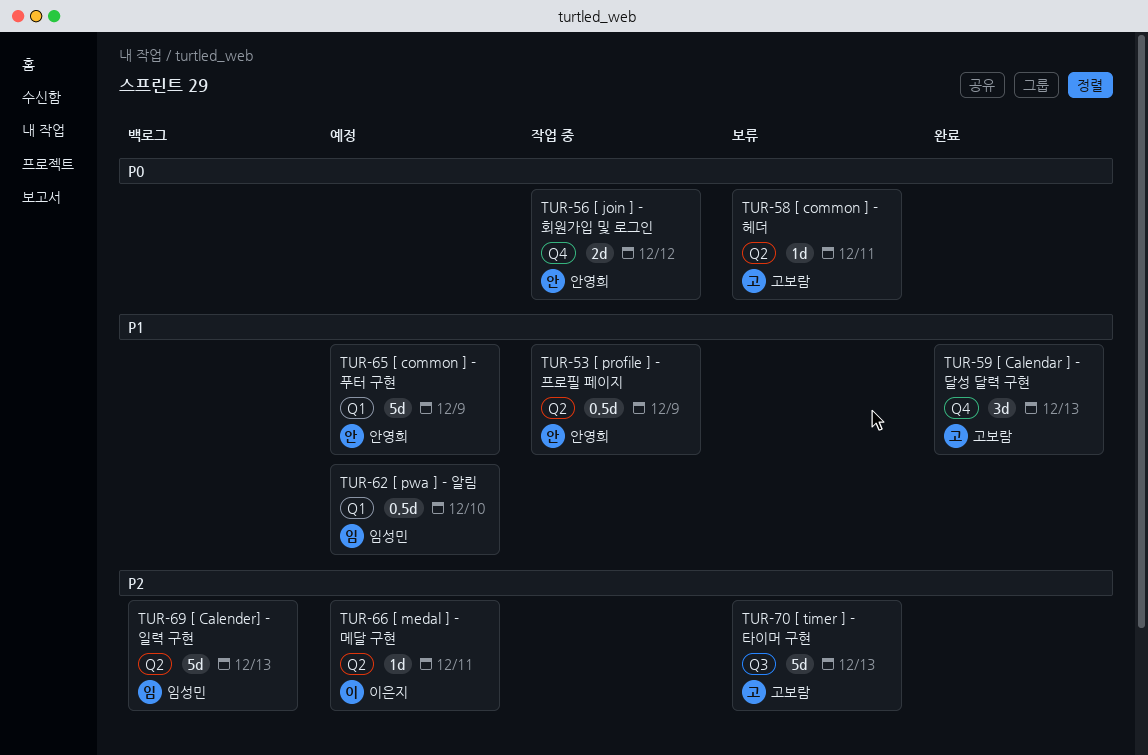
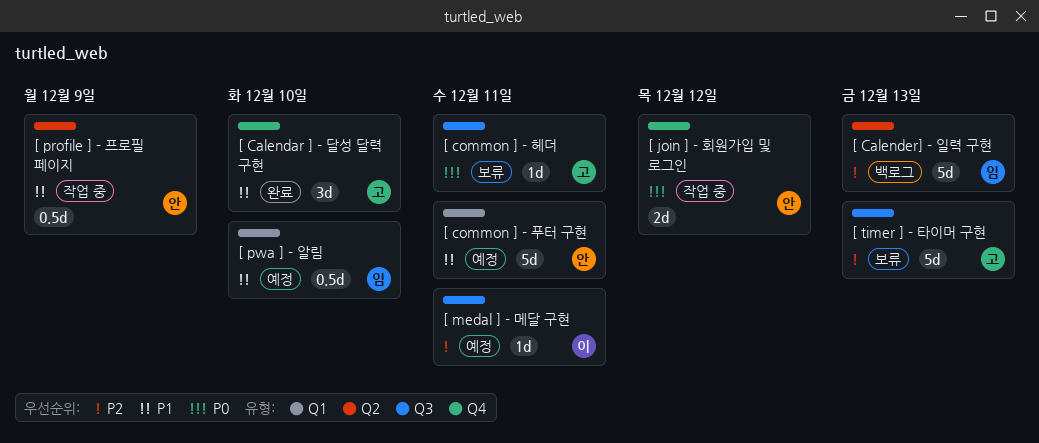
[ Calendar ] - 달성 달력 구현, due: Dec 13 -> Dec 10
[ common ] - 푸터 구현, due: Dec 9 -> Dec 11
[ common ] - 헤더, label: Q2 -> Q3
[ medal ] - 메달 구현, label: Q2 -> Q3

